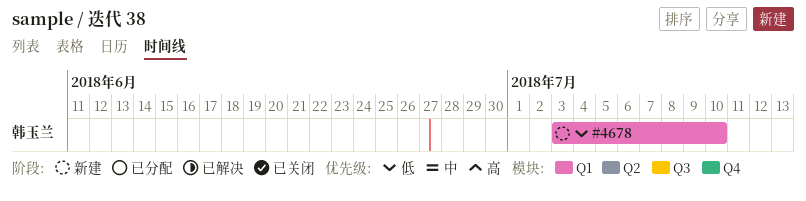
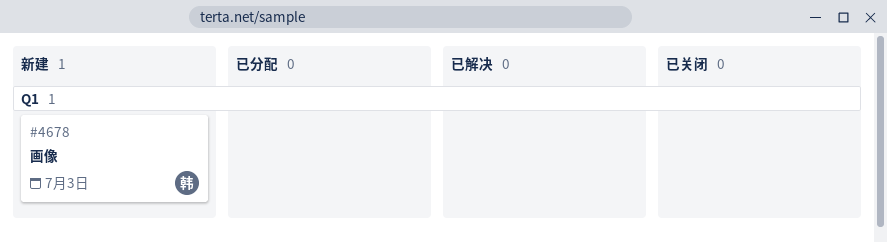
#4678, due: Jul 10 -> Jul 3

